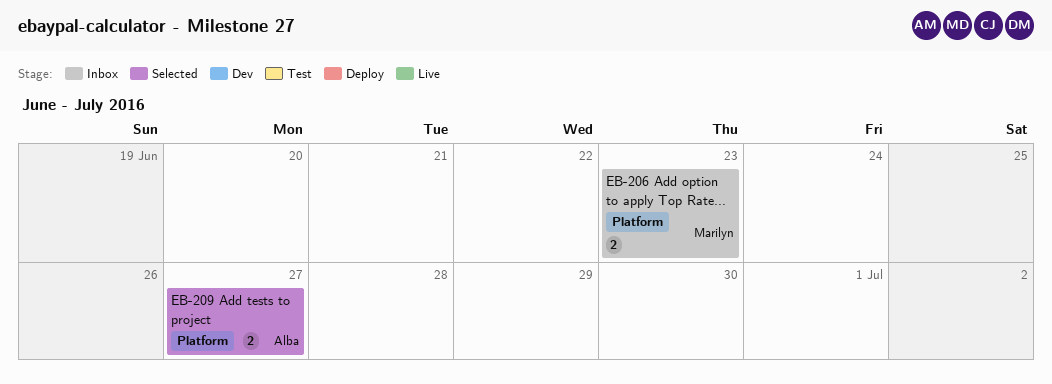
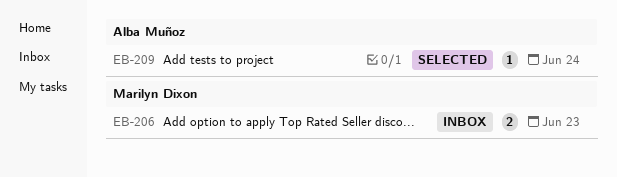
EB-209, estimate: 2 -> 1
EB-209, due: Jun 27 -> Jun 24

